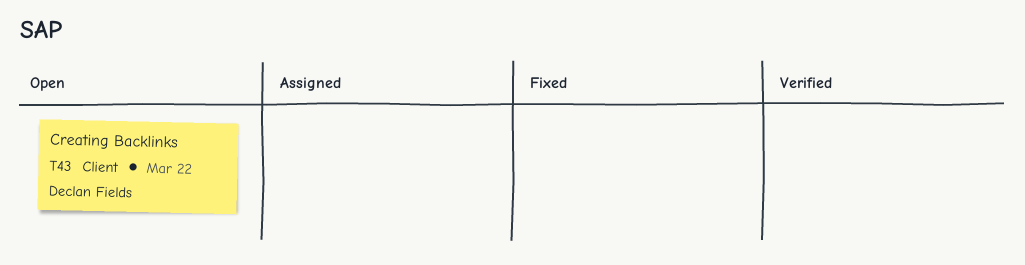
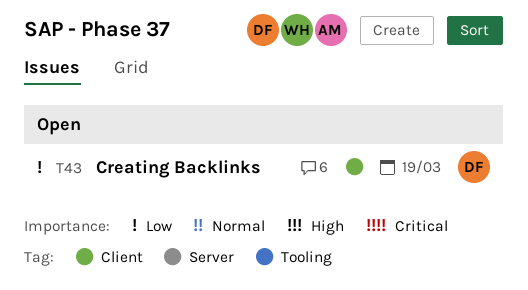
T43, due: Mar 22 -> Mar 19

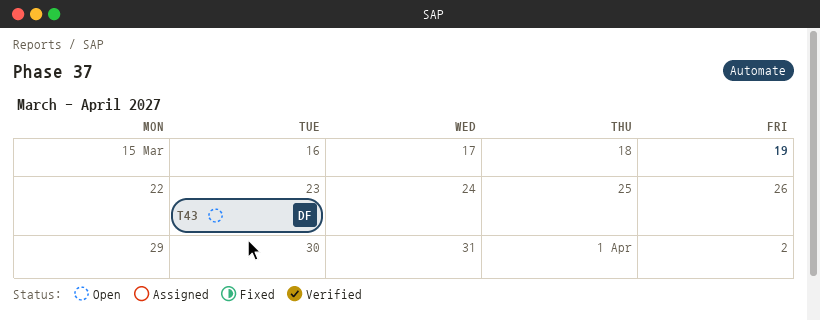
T43, due: Mar 19 -> Mar 23

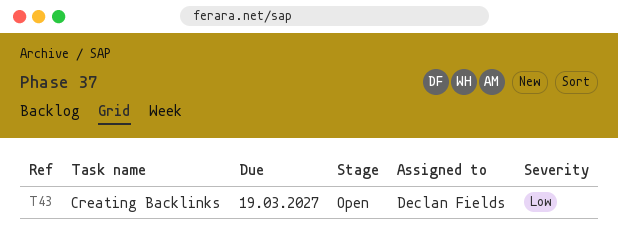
T43, due: Mar 23 -> Mar 19

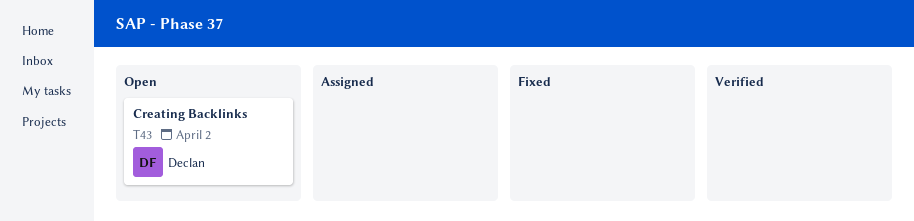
T43, due: Mar 19 -> Apr 2

